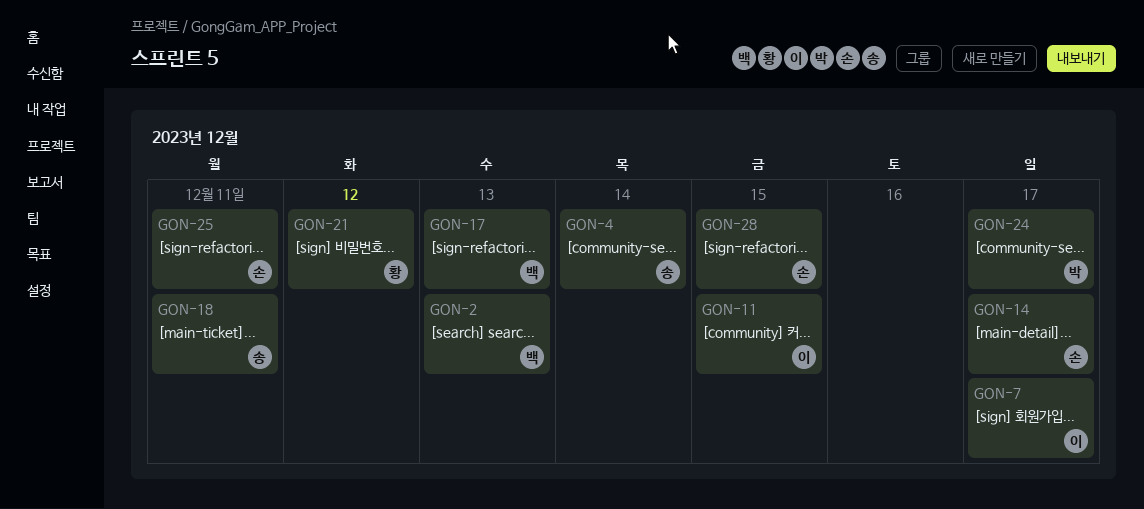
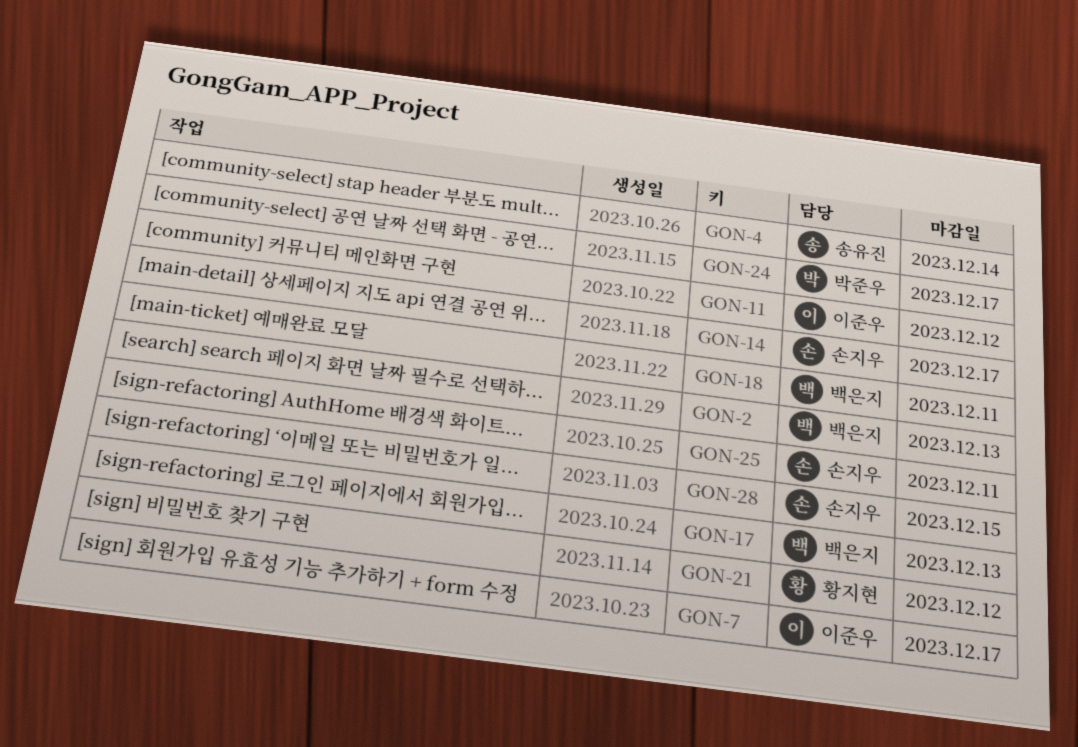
GON-11, due: Dec 15 -> Dec 12
GON-18, owner: 송유진 -> 백은지

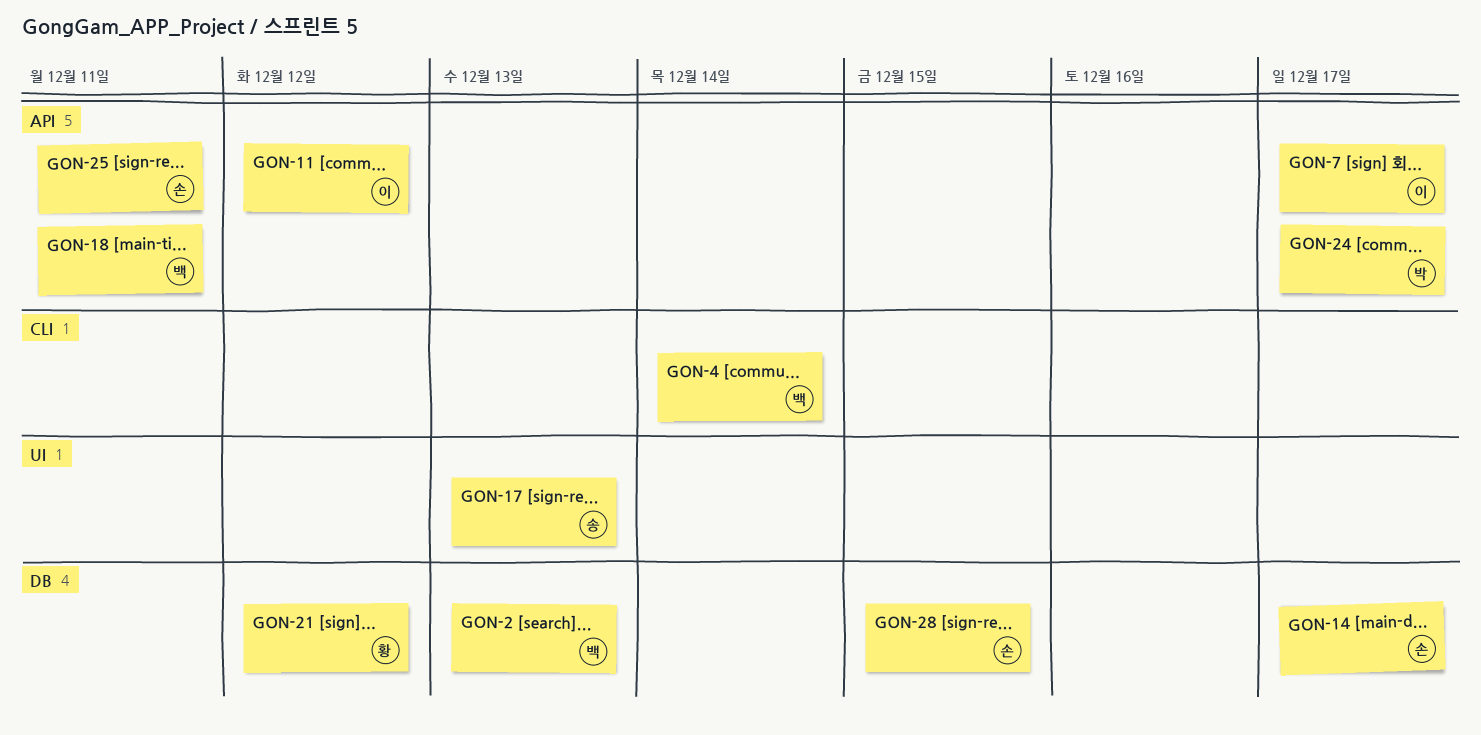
GON-4, owner: 송유진 -> 백은지
GON-17, owner: 백은지 -> 송유진

